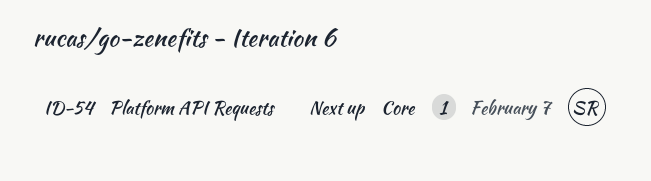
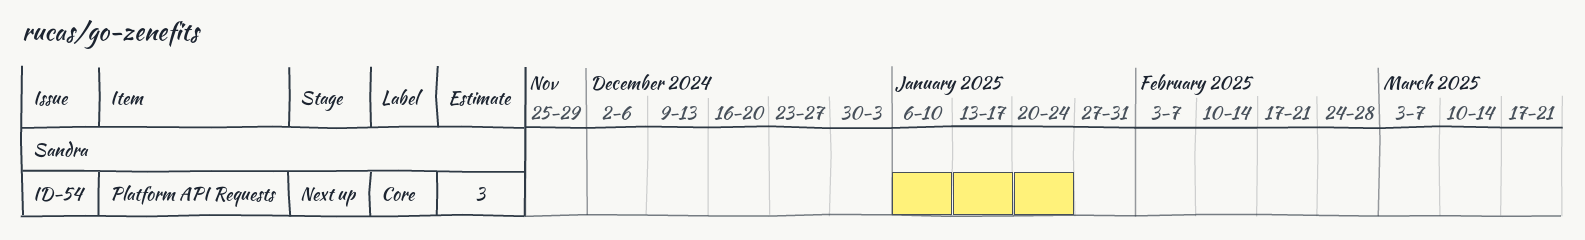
ID-54, estimate: 1 -> 3
ID-54, due: Feb 7 -> Jan 24

